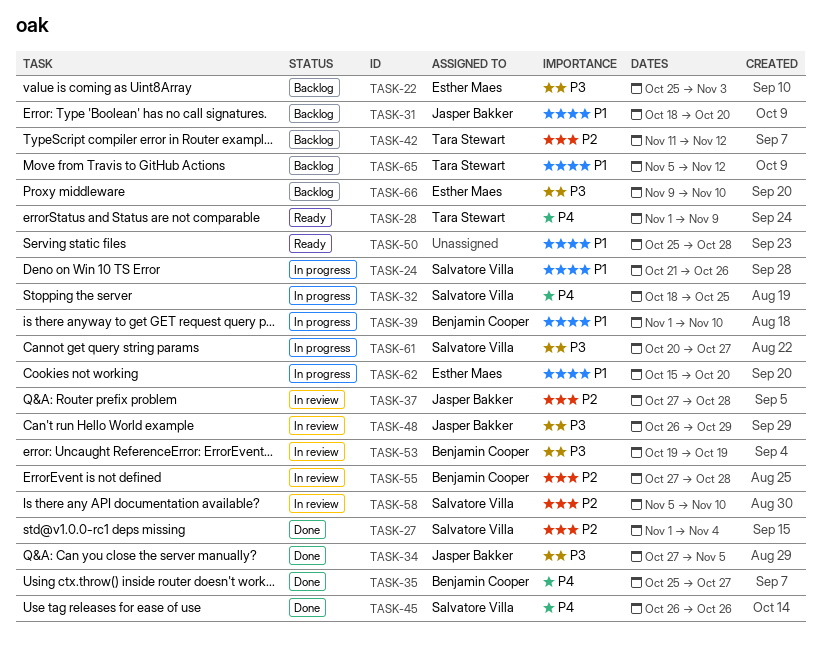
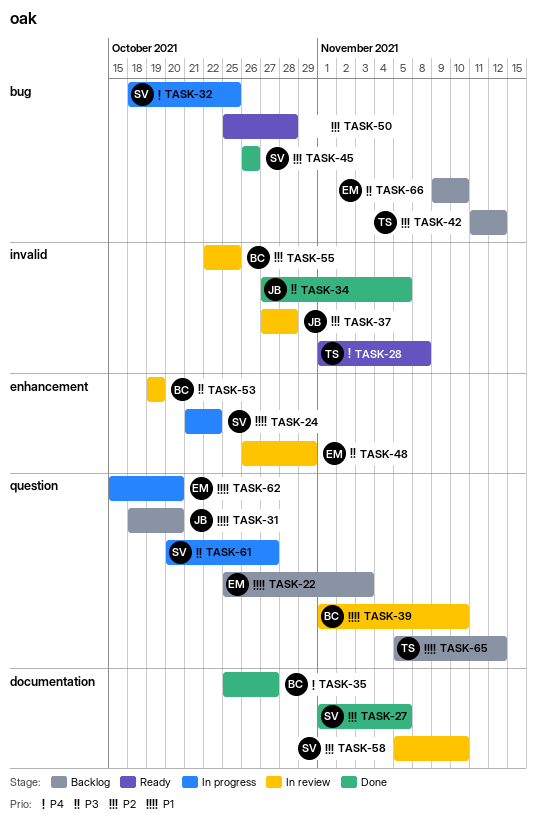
TASK-22, priority: P3 -> P1
TASK-24, due: Oct 26 -> Oct 22
TASK-27, due: Nov 4 -> Nov 5
TASK-28, due: Nov 9 -> Nov 8
TASK-39, status: In progress -> In review
TASK-45, priority: P4 -> P2
TASK-48, owner: Jasper Bakker -> Esther Maes
TASK-50, priority: P1 -> P2
TASK-55, start: Oct 27 -> Oct 22
TASK-55, due: Oct 28 -> Oct 25

